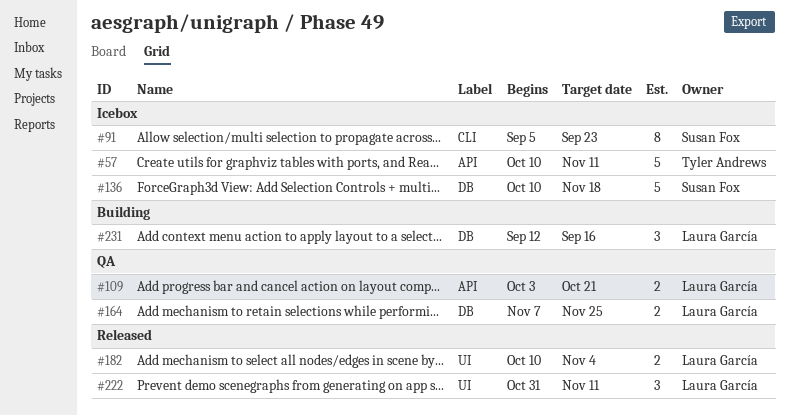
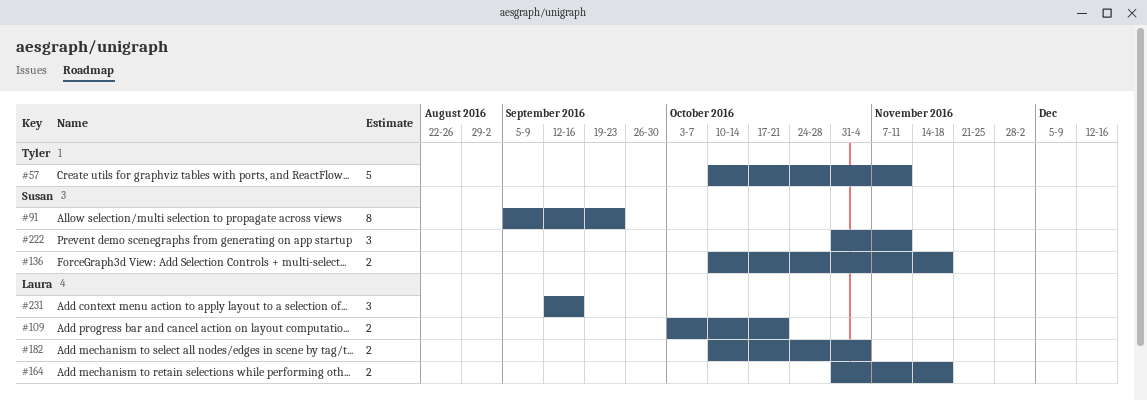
#136, estimate: 5 -> 2
#164, start: Nov 7 -> Oct 31
#164, due: Nov 25 -> Nov 18
#222, owner: Laura García -> Susan Fox

